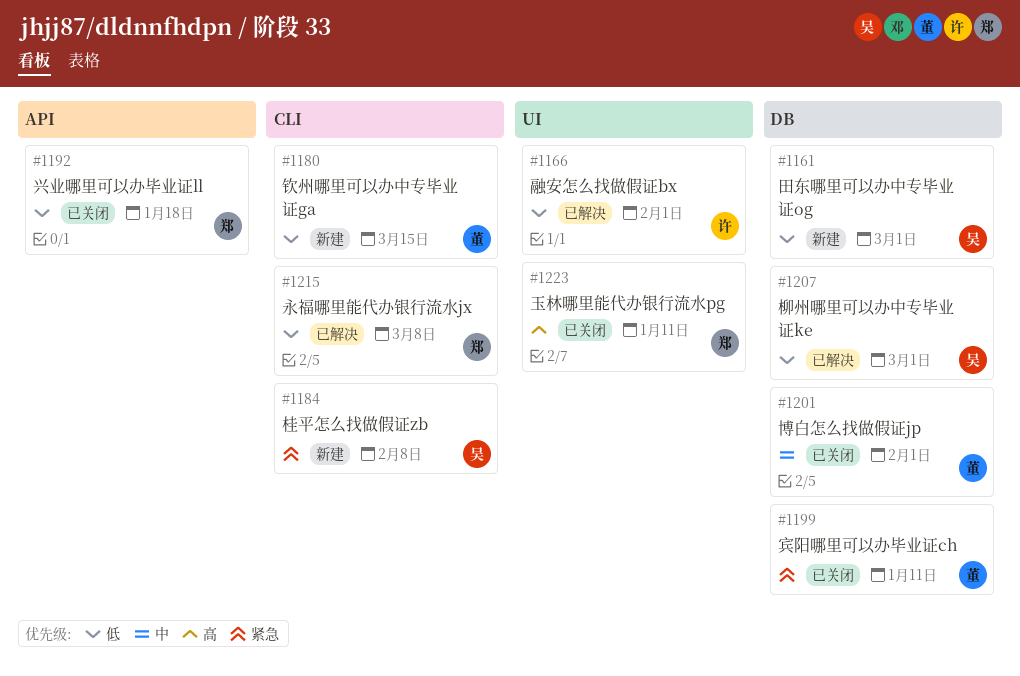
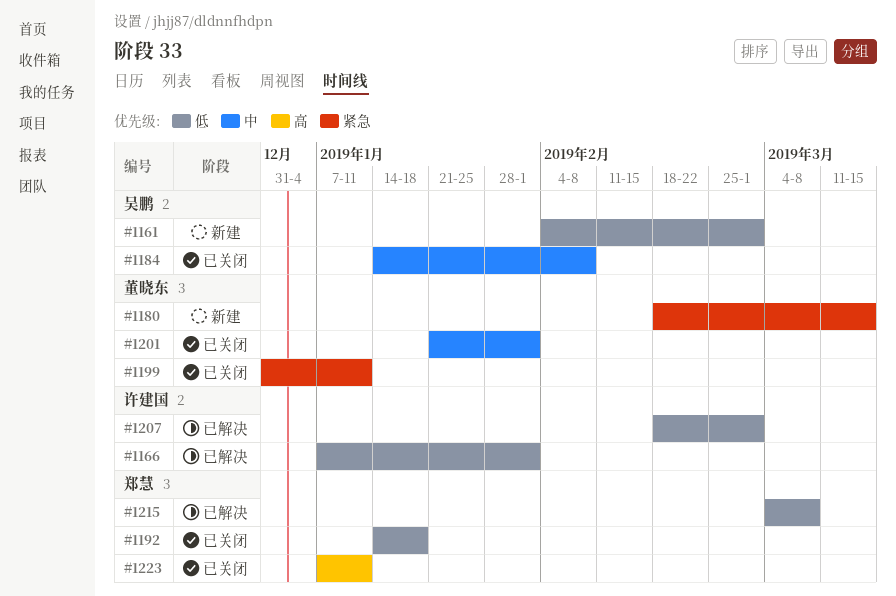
#1180, priority: 低 -> 紧急
#1184, status: 新建 -> 已关闭
#1184, priority: 紧急 -> 中
#1207, owner: 吴鹏 -> 许建国

